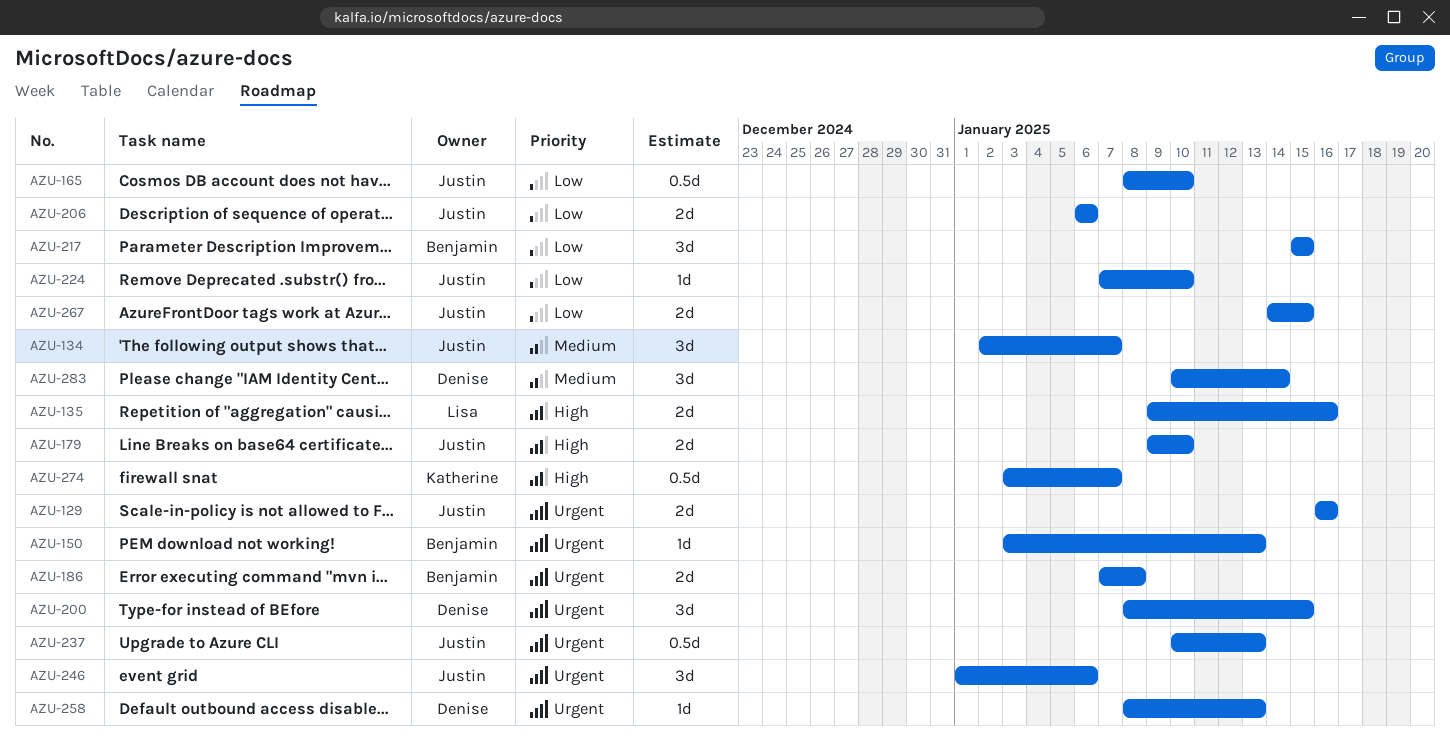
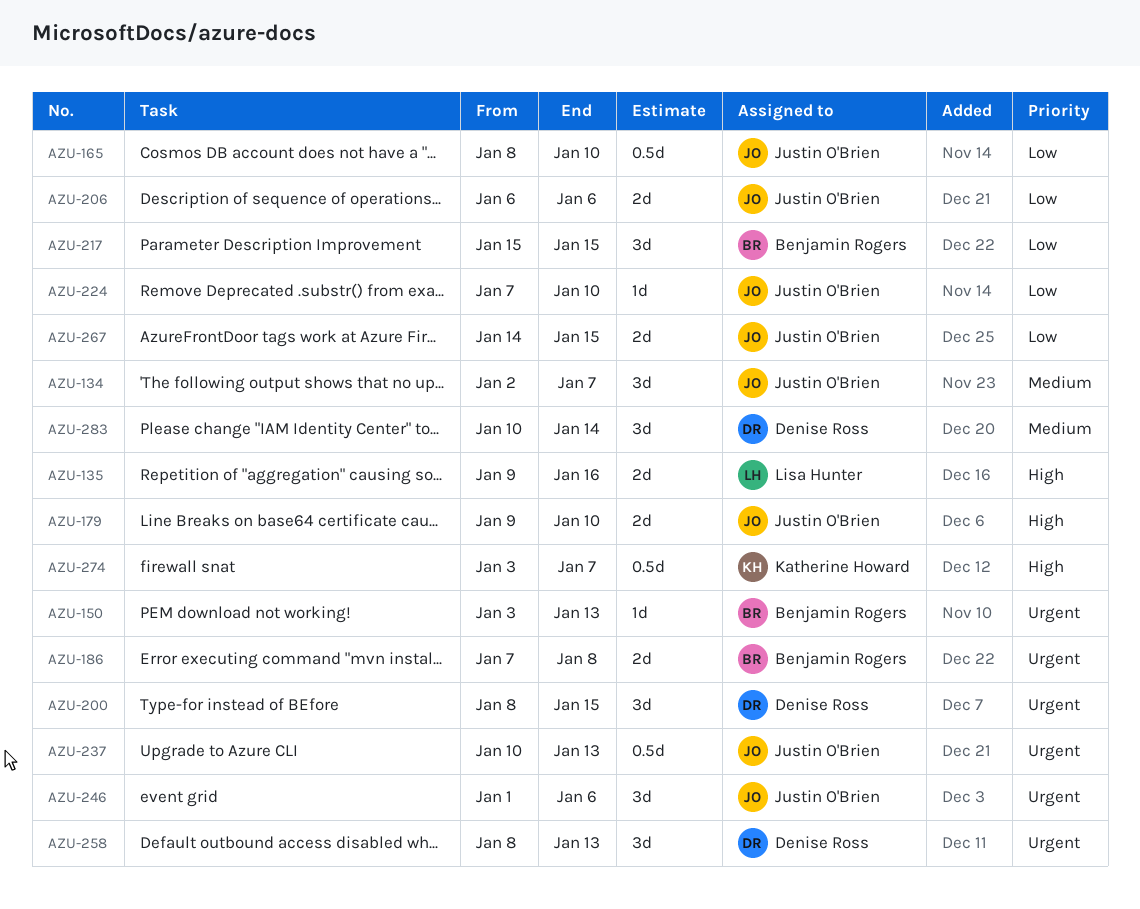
AZU-129: present -> none
AZU-258, estimate: 1d -> 3d

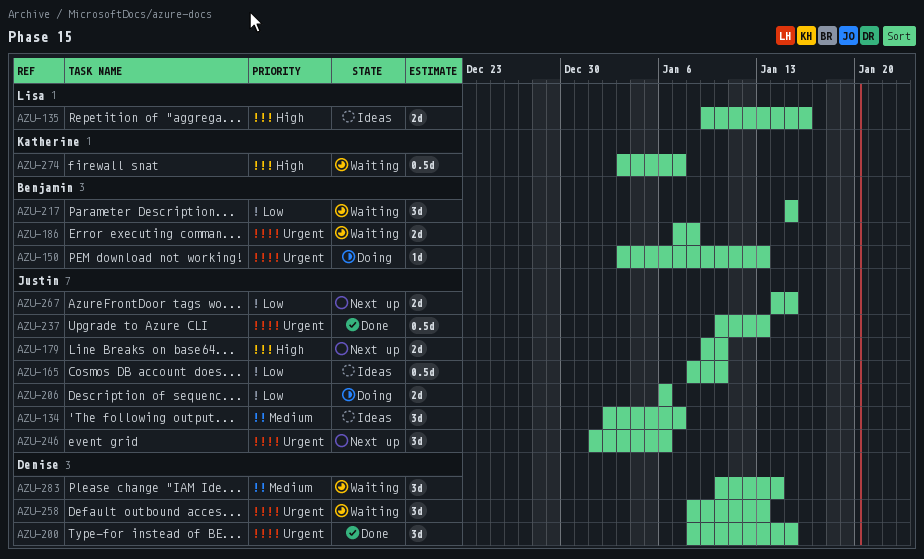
AZU-224: present -> none

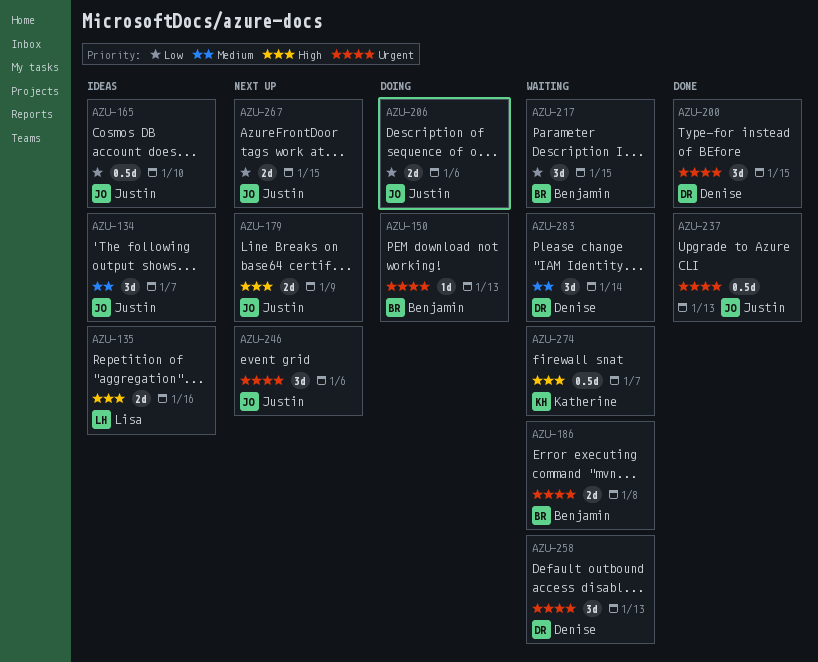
AZU-179, due: Jan 10 -> Jan 9

